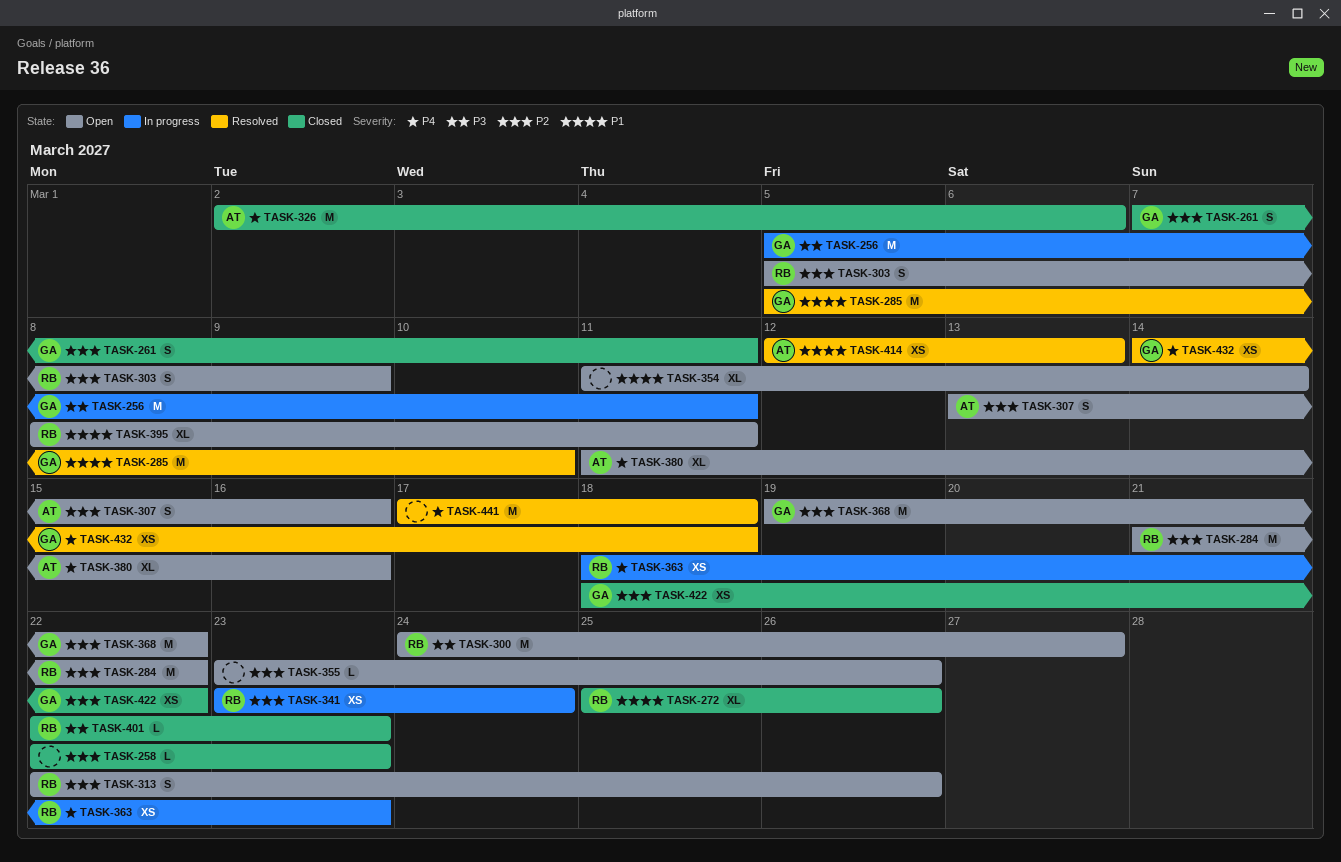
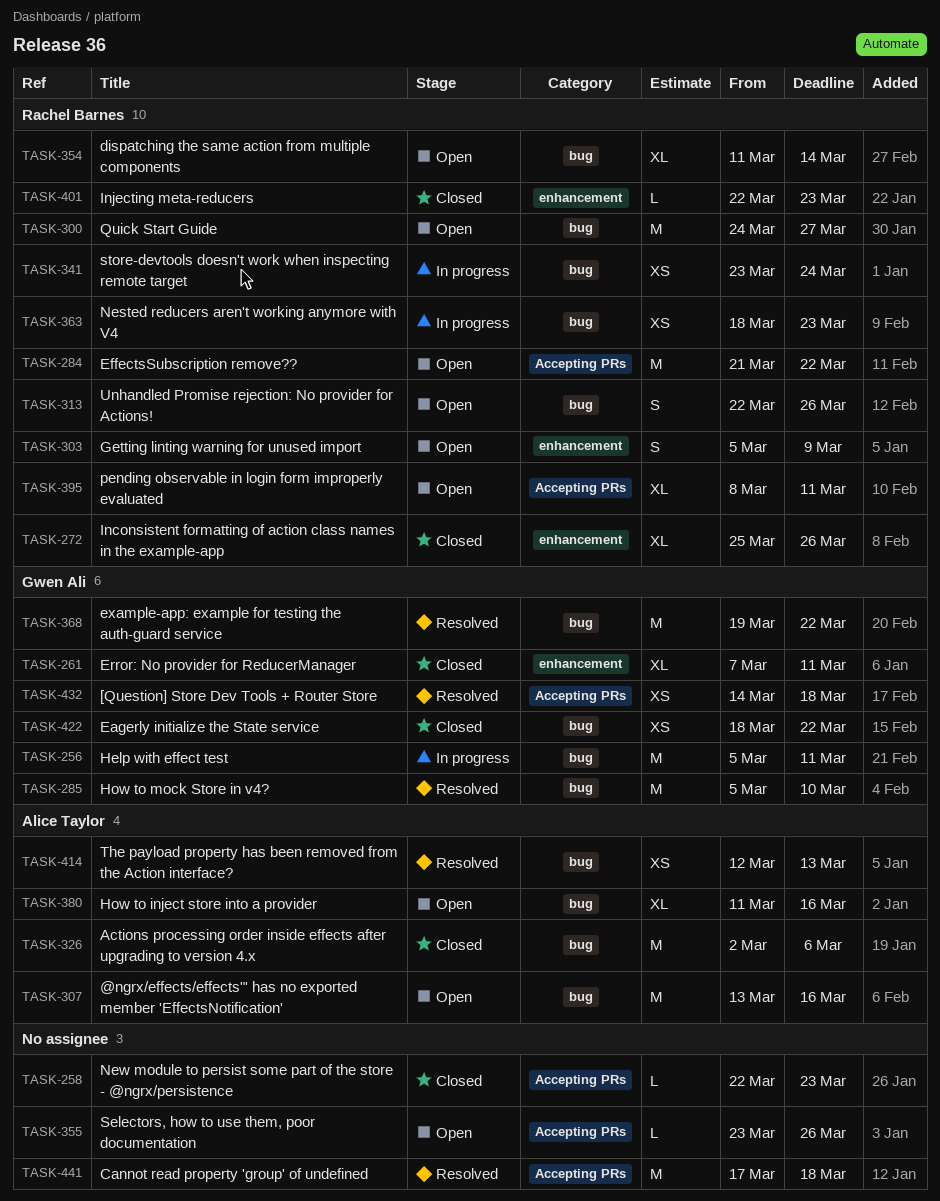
TASK-261, estimate: S -> XL
TASK-307, estimate: S -> M
TASK-354, owner: none -> Rachel Barnes
TASK-368, status: Open -> Resolved

